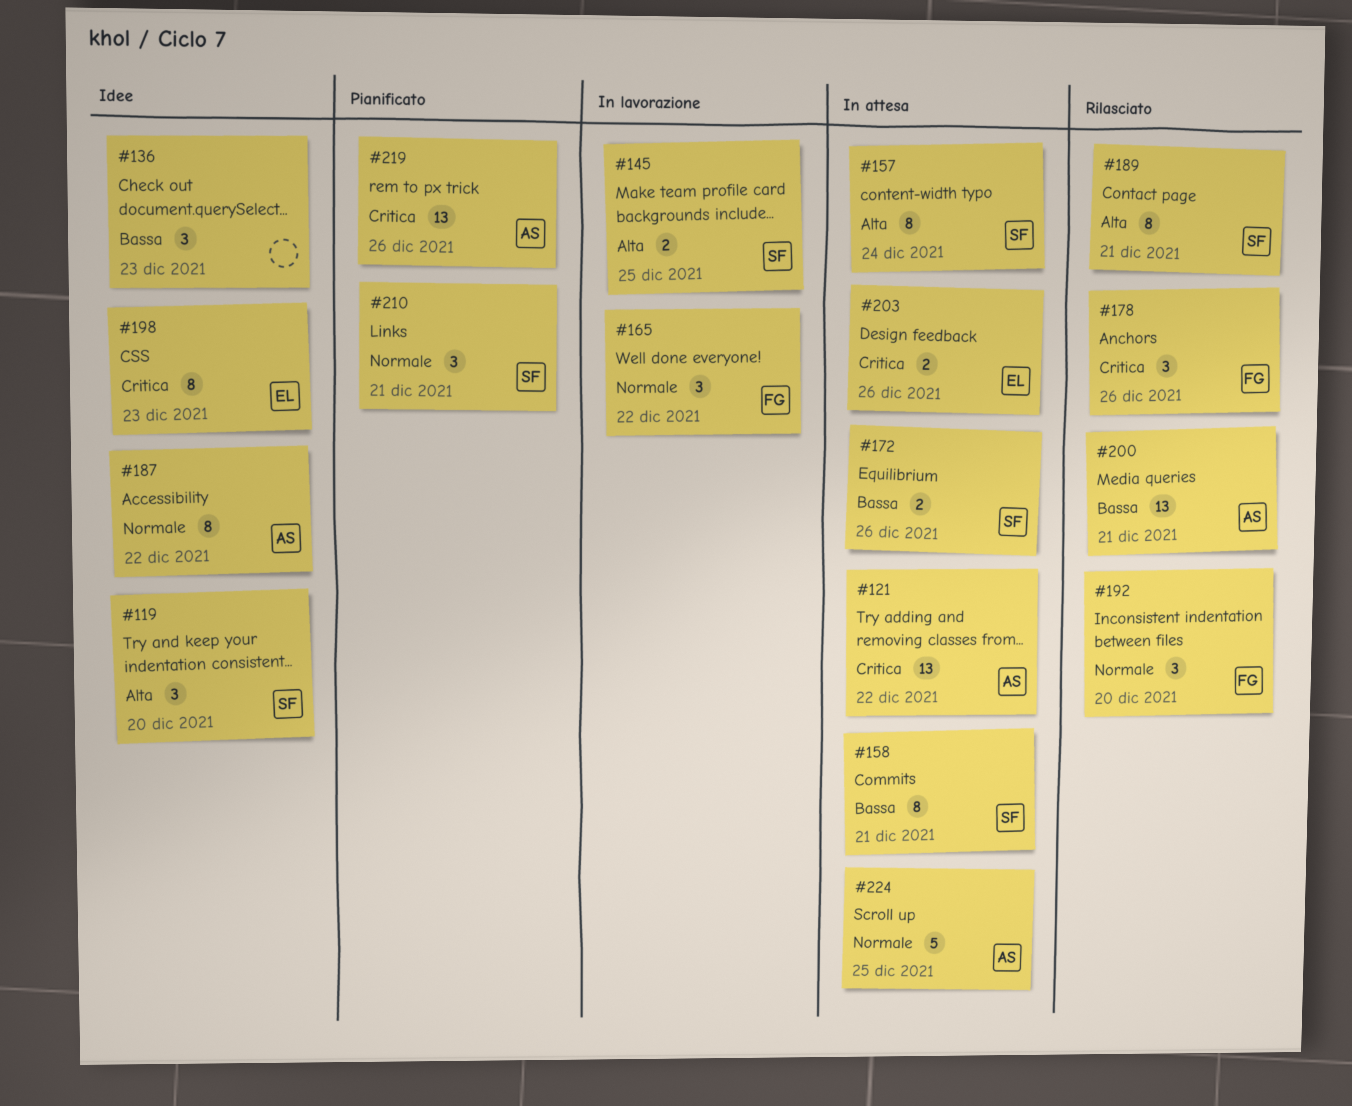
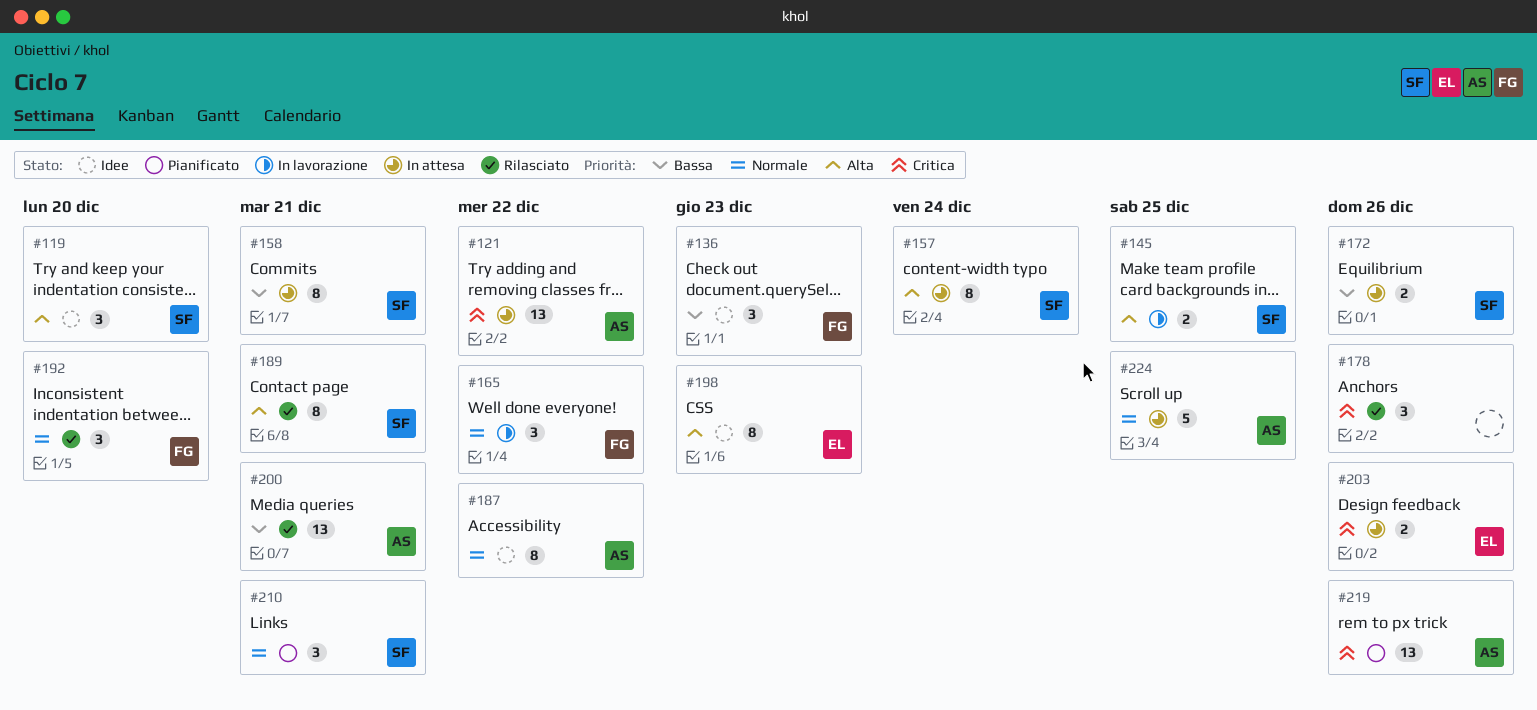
#136, owner: none -> FG
#178, owner: FG -> none
#198, priority: Critica -> Alta

